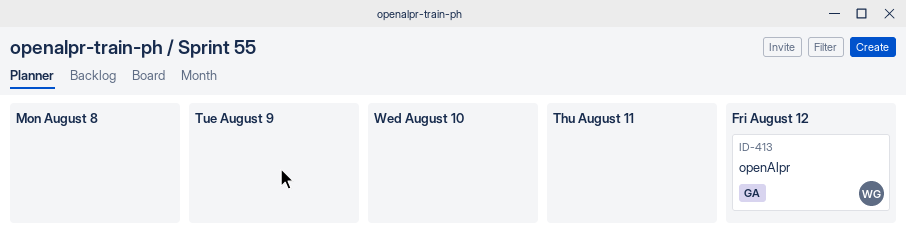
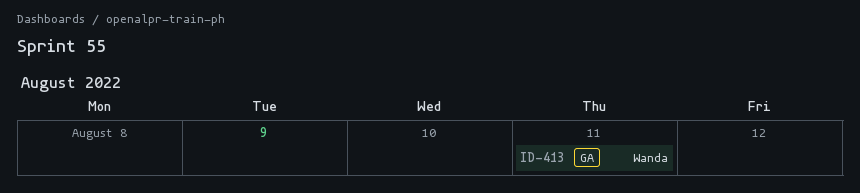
ID-413, due: Aug 12 -> Aug 11

